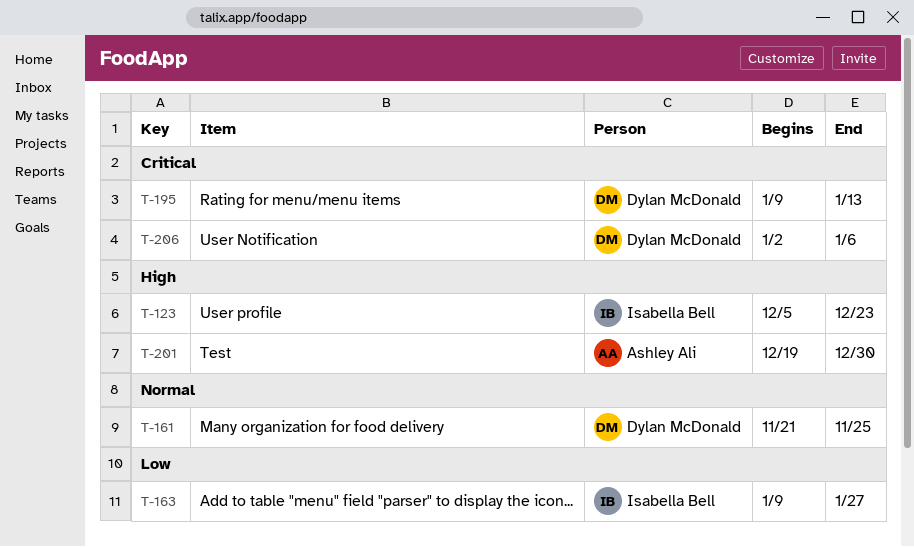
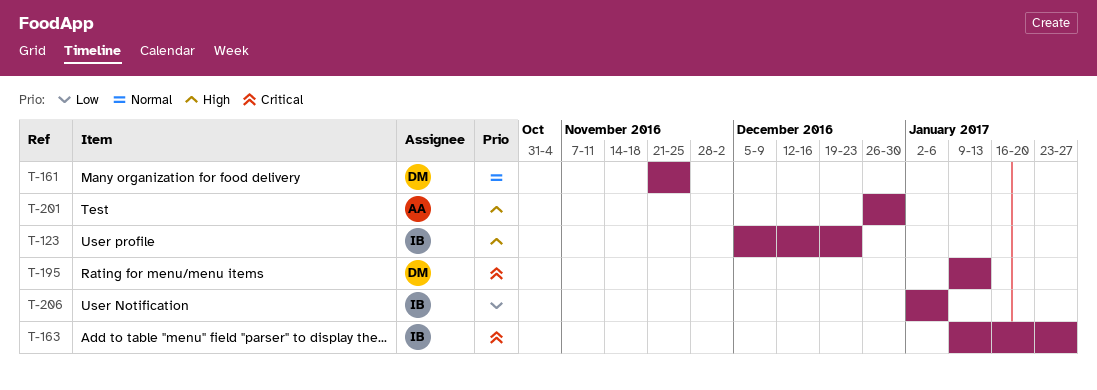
T-163, priority: Low -> Critical
T-201, start: Dec 19 -> Dec 26
T-206, owner: Dylan McDonald -> Isabella Bell
T-206, priority: Critical -> Low

